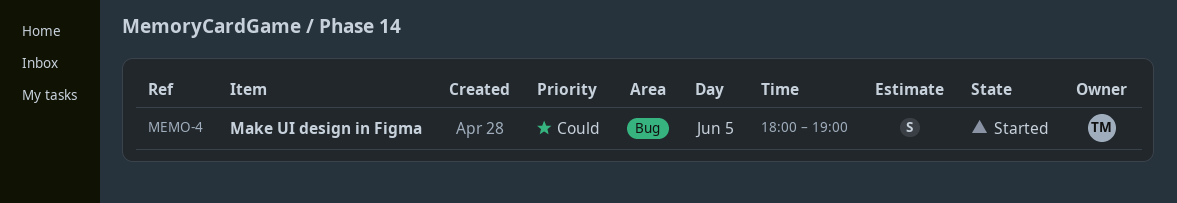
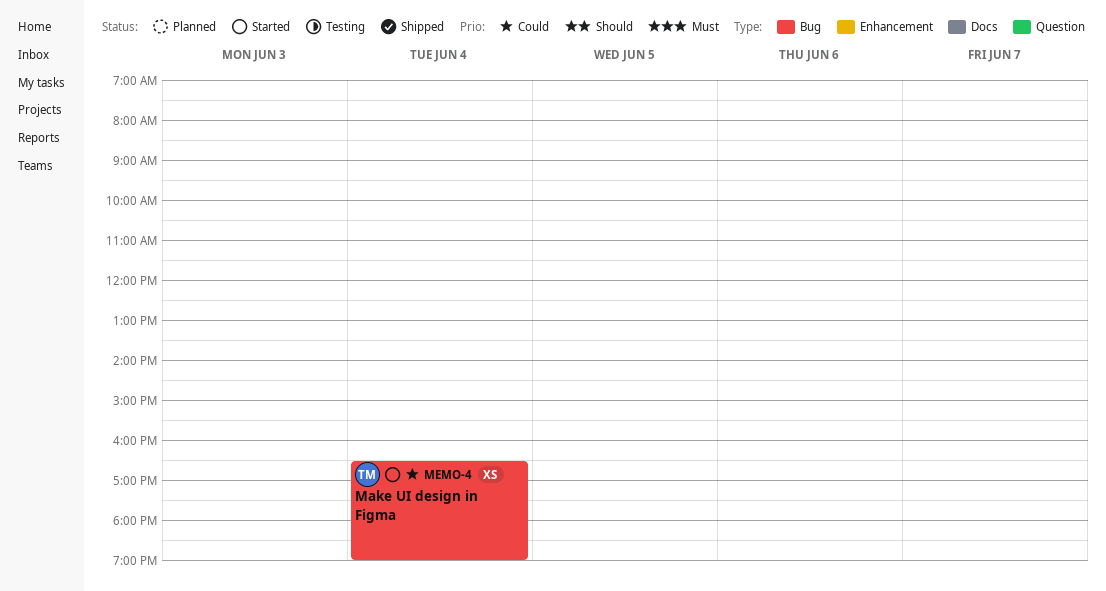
MEMO-4, estimate: S -> XS
MEMO-4, day: Jun 5 -> Jun 4
MEMO-4, begins: 18:00 -> 16:30

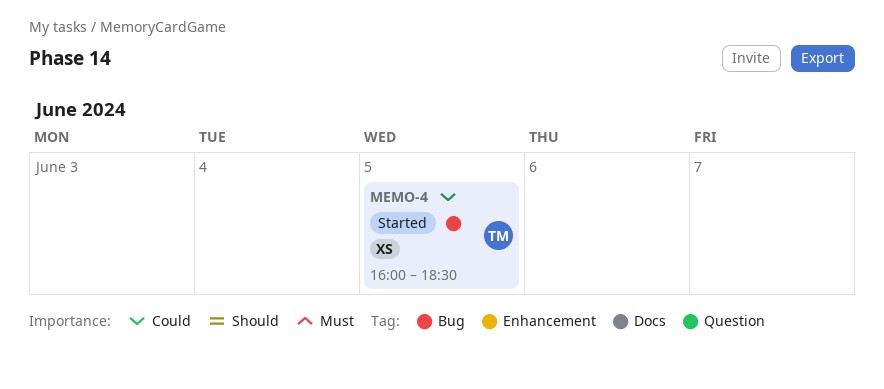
MEMO-4, day: Jun 4 -> Jun 5
MEMO-4, begins: 16:30 -> 16:00
MEMO-4, ends: 19:00 -> 18:30

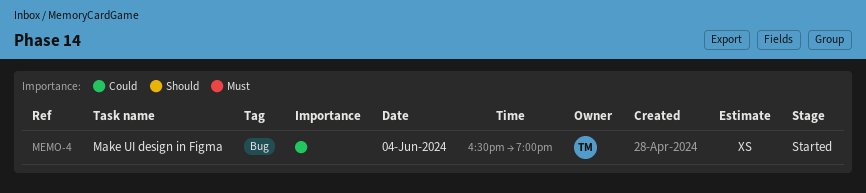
MEMO-4, day: Jun 5 -> Jun 4
MEMO-4, begins: 16:00 -> 16:30
MEMO-4, ends: 18:30 -> 19:00

